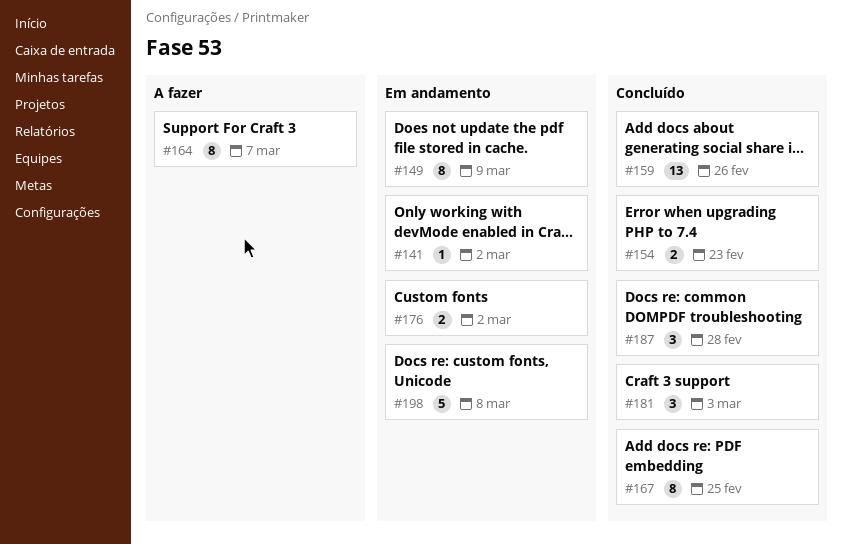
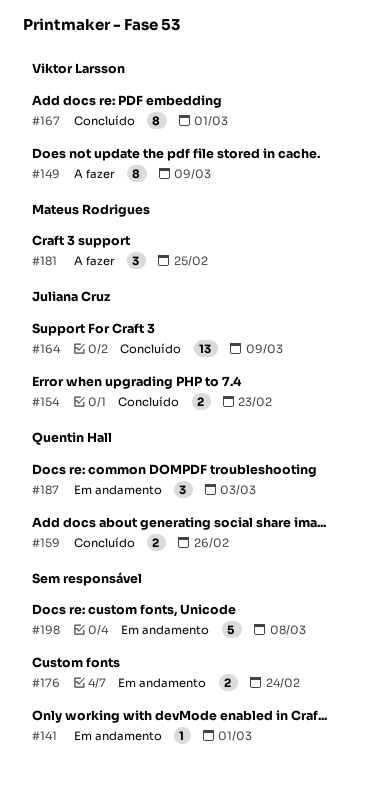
#141, due: Mar 2 -> Mar 1
#149, status: Em andamento -> A fazer
#159, estimate: 13 -> 2
#164, status: A fazer -> Concluído
#164, estimate: 8 -> 13
#164, due: Mar 7 -> Mar 9
#167, due: Feb 25 -> Mar 1
#176, due: Mar 2 -> Feb 24
#181, status: Concluído -> A fazer
#181, due: Mar 3 -> Feb 25
#187, status: Concluído -> Em andamento
#187, due: Feb 28 -> Mar 3

